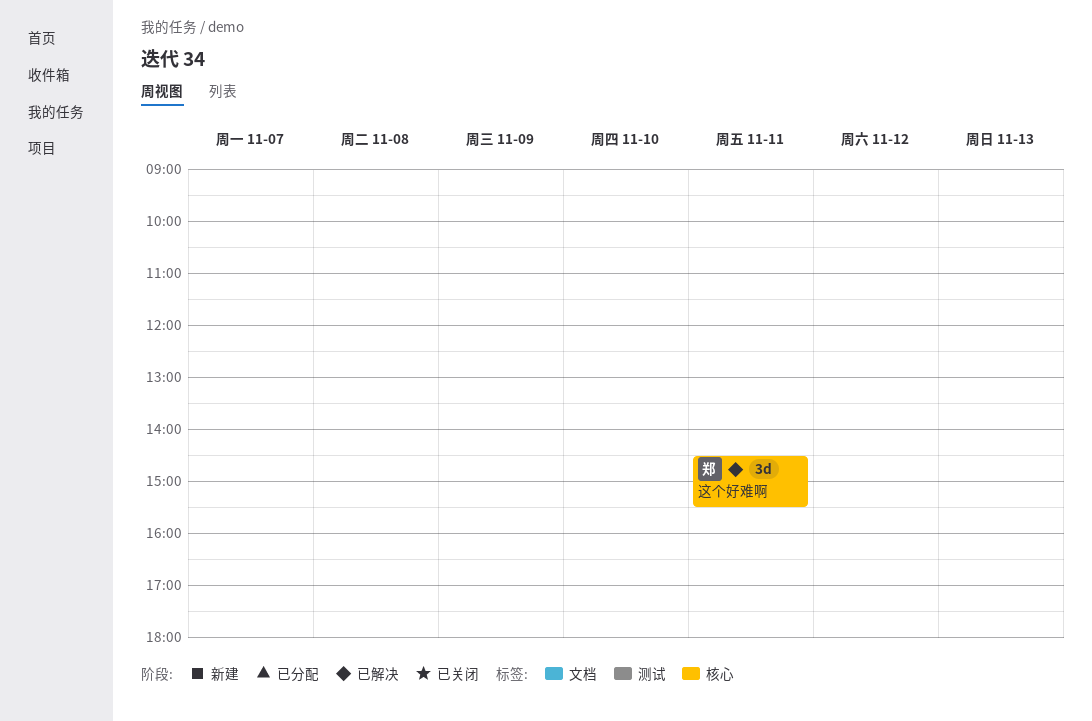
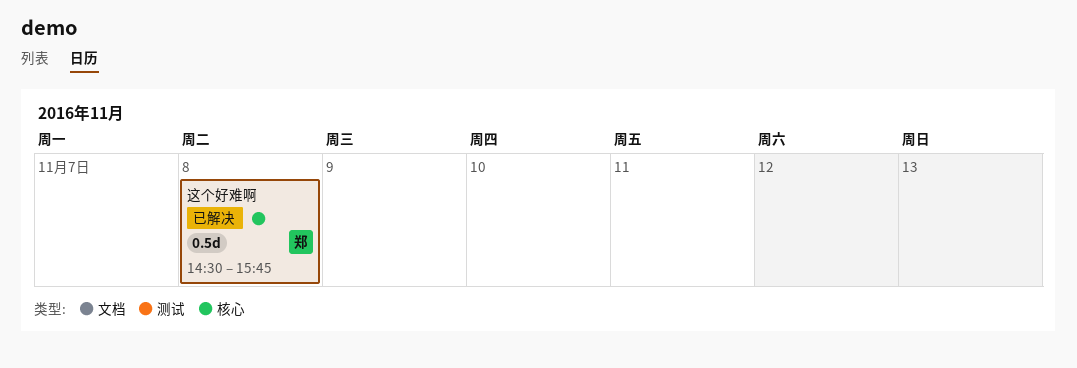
这个好难啊, estimate: 3d -> 0.5d
这个好难啊, day: Nov 11 -> Nov 8
这个好难啊, ends: 15:30 -> 15:45

